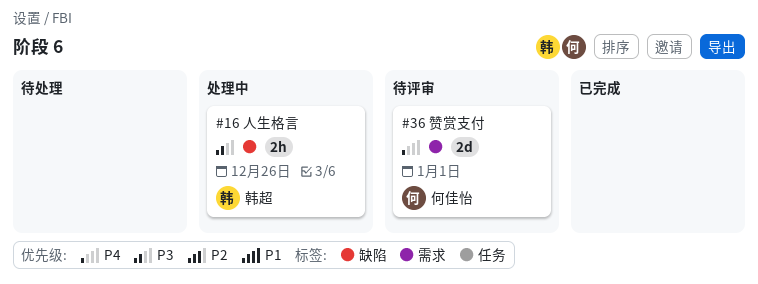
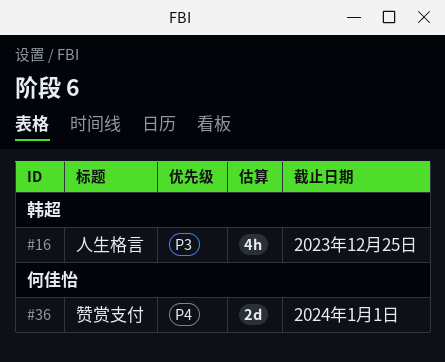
#16, estimate: 2h -> 4h
#16, due: Dec 26 -> Dec 25

